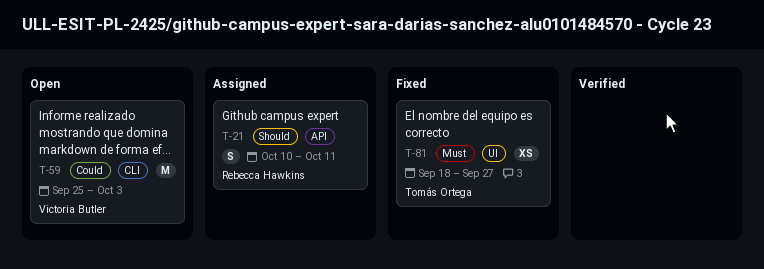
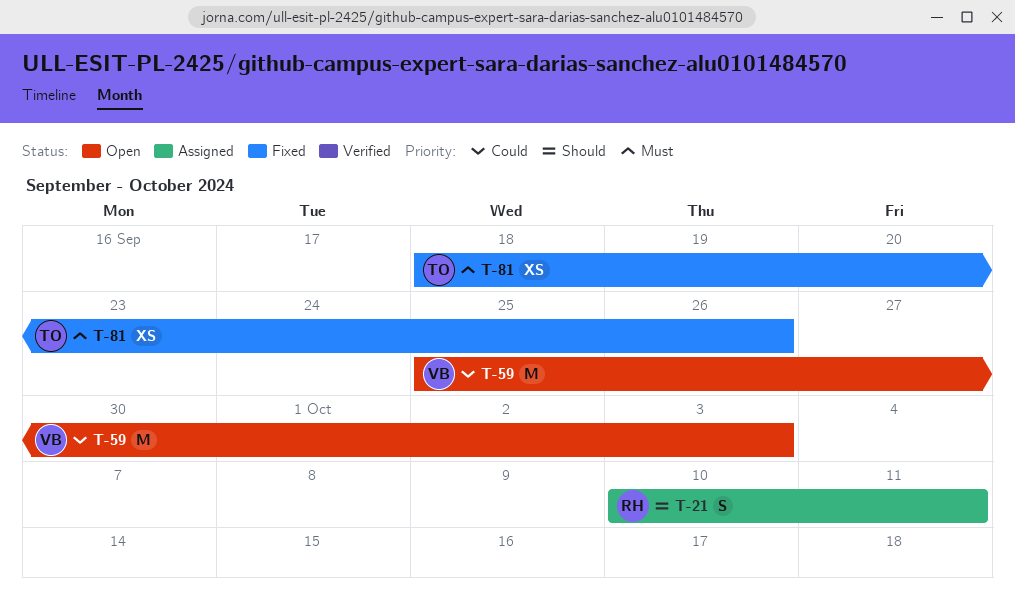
T-81, due: Sep 27 -> Sep 26

